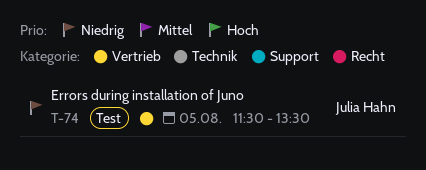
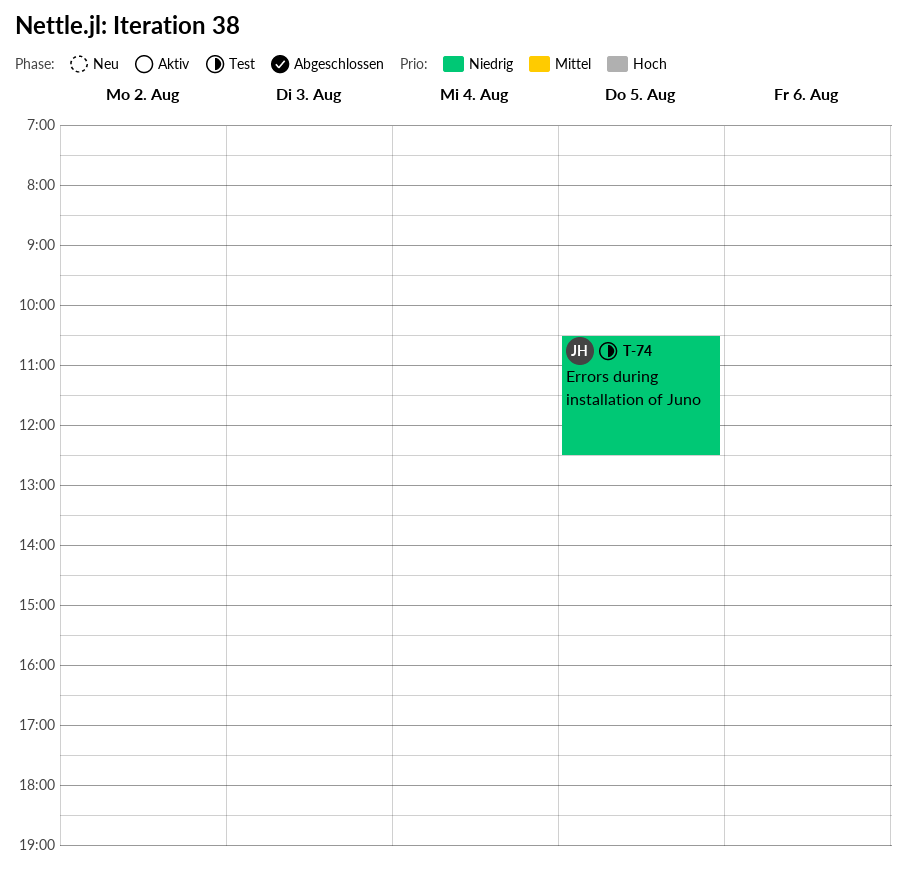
T-74, begins: 11:30 -> 10:30
T-74, ends: 13:30 -> 12:30

